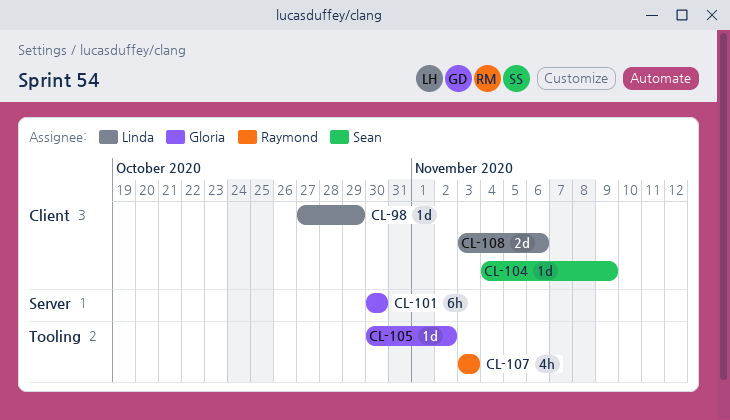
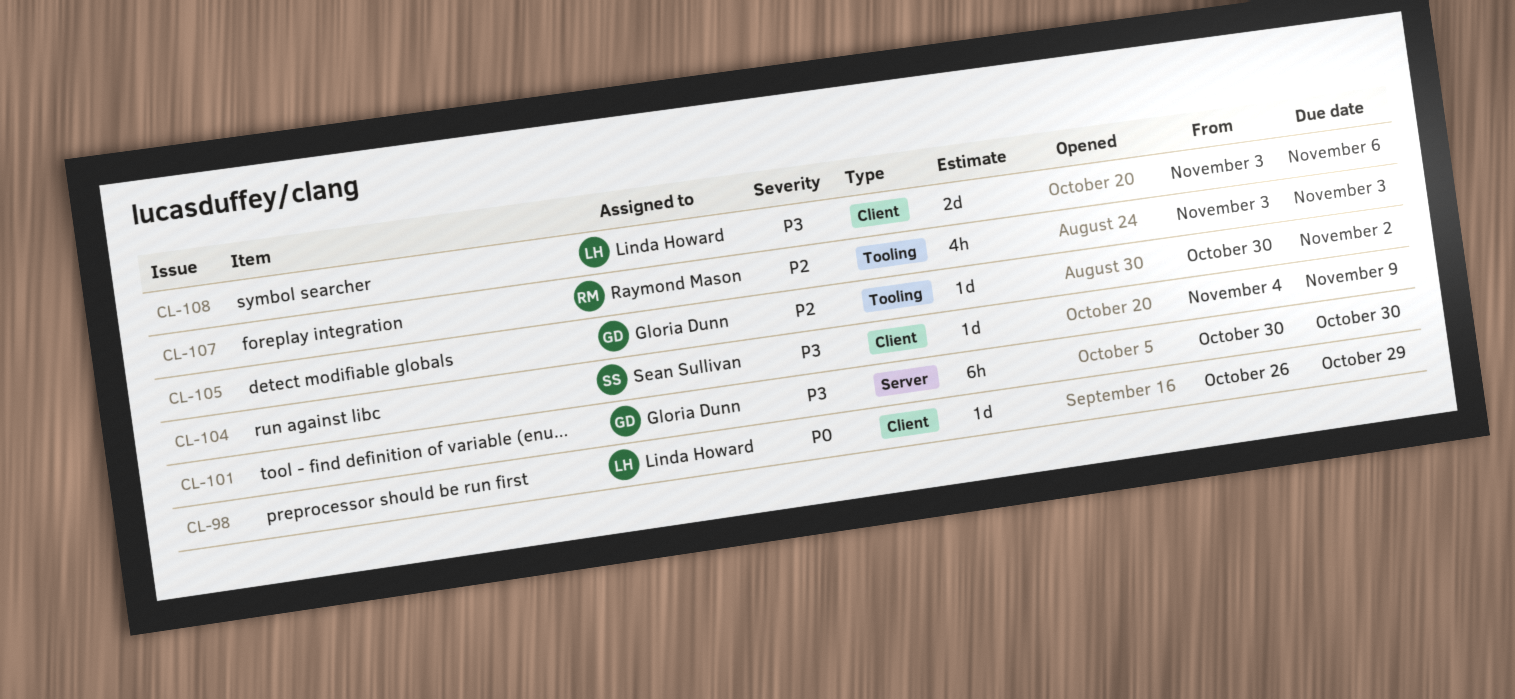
CL-98, start: Oct 27 -> Oct 26

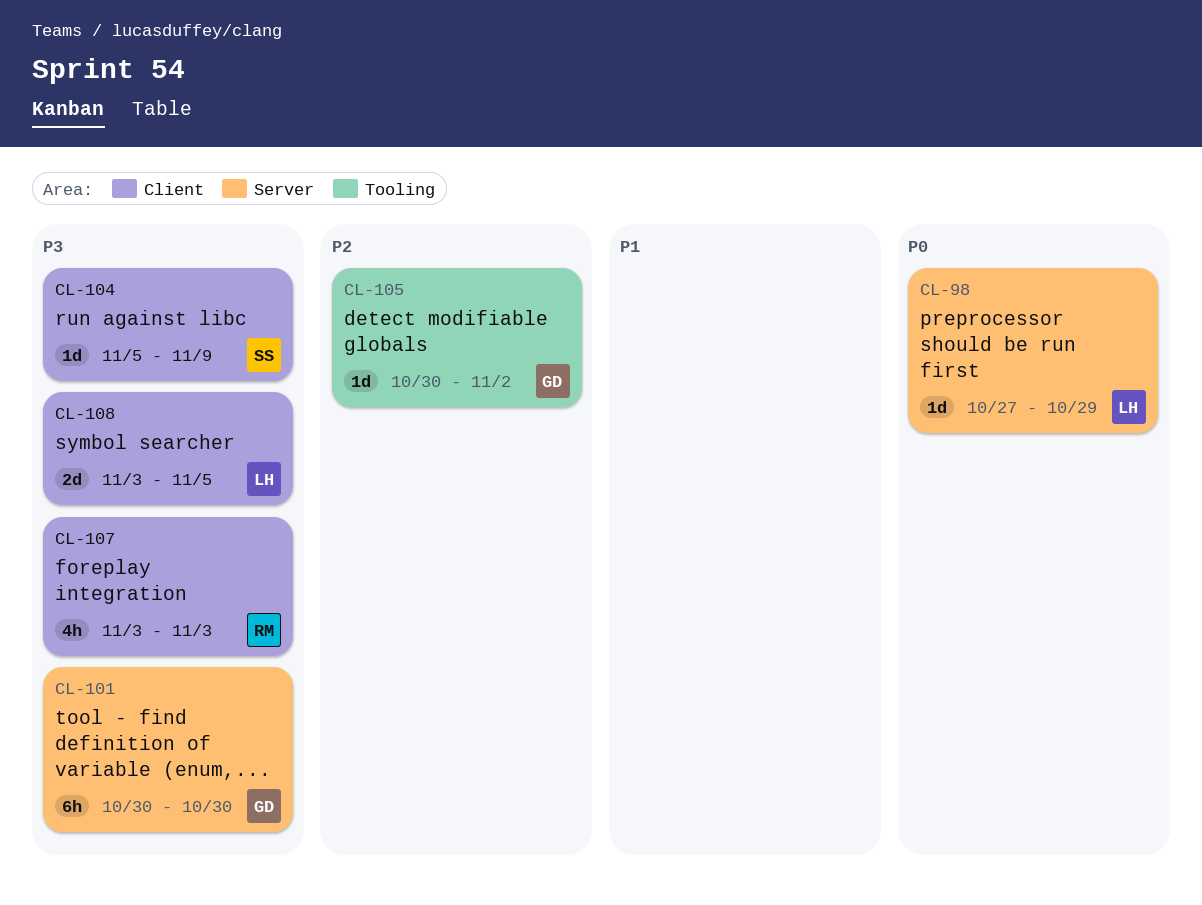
CL-98, label: Client -> Server
CL-98, start: Oct 26 -> Oct 27
CL-104, start: Nov 4 -> Nov 5
CL-107, priority: P2 -> P3
CL-107, label: Tooling -> Client
CL-108, due: Nov 6 -> Nov 5

